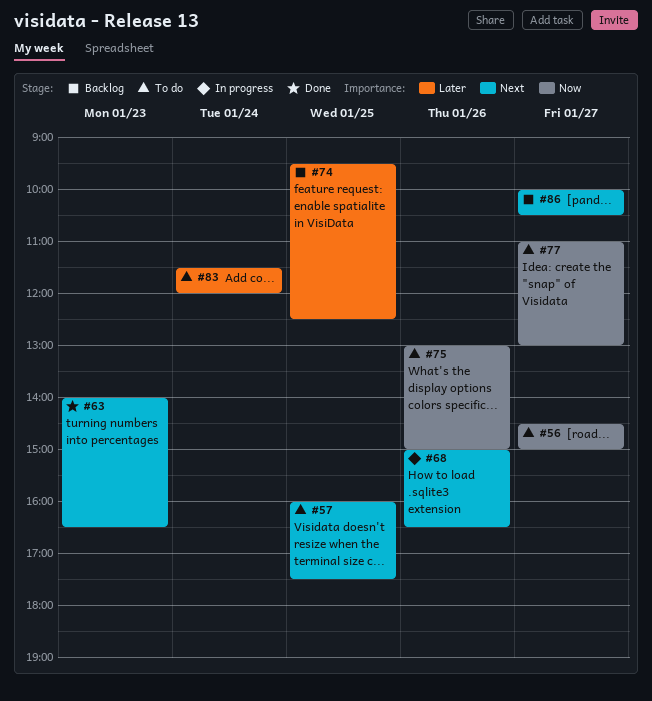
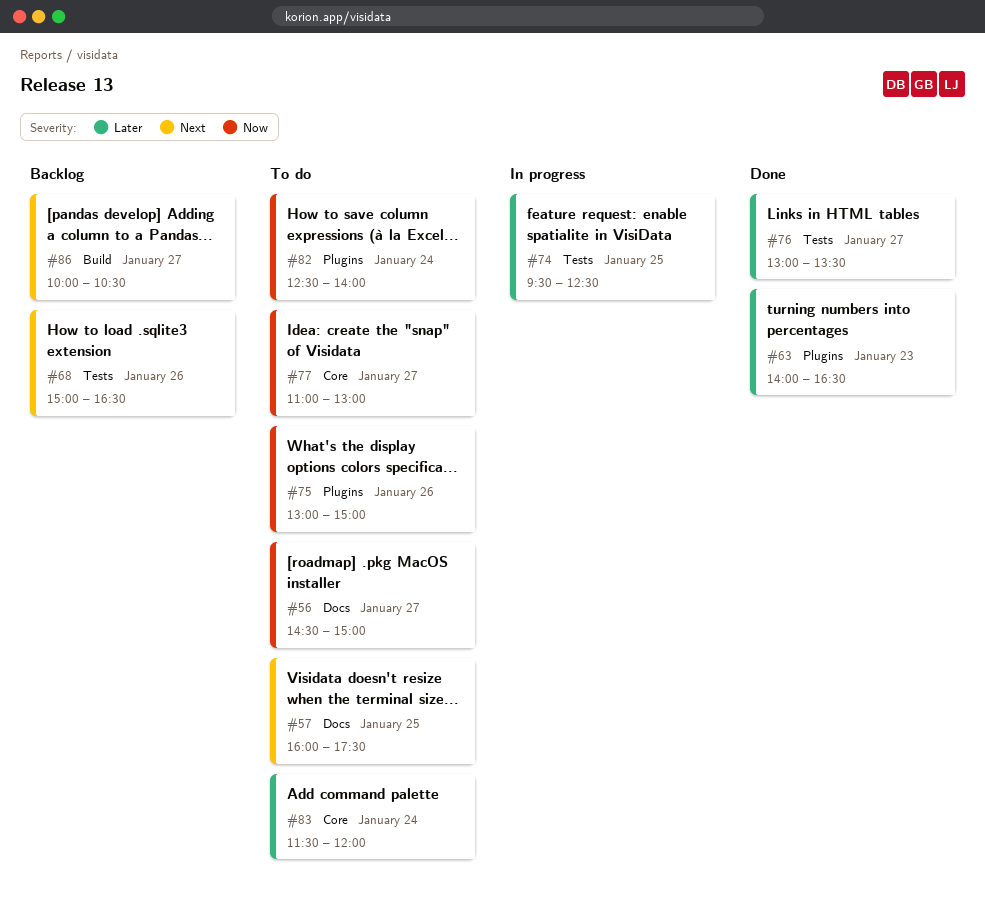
#63, priority: Next -> Later
#68, status: In progress -> Backlog
#74, status: Backlog -> In progress
#76: none -> present
#82: none -> present

